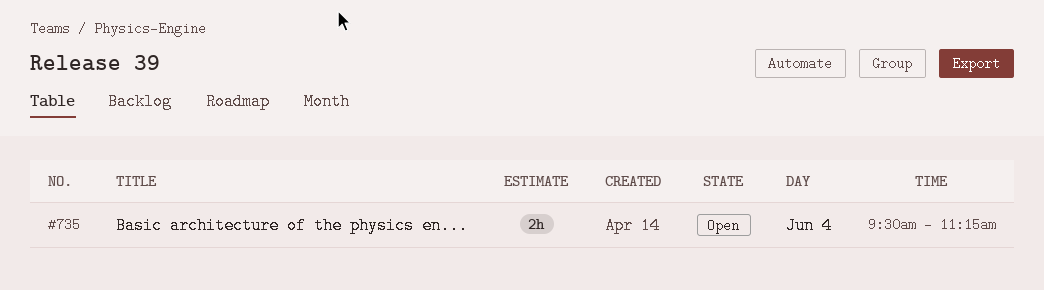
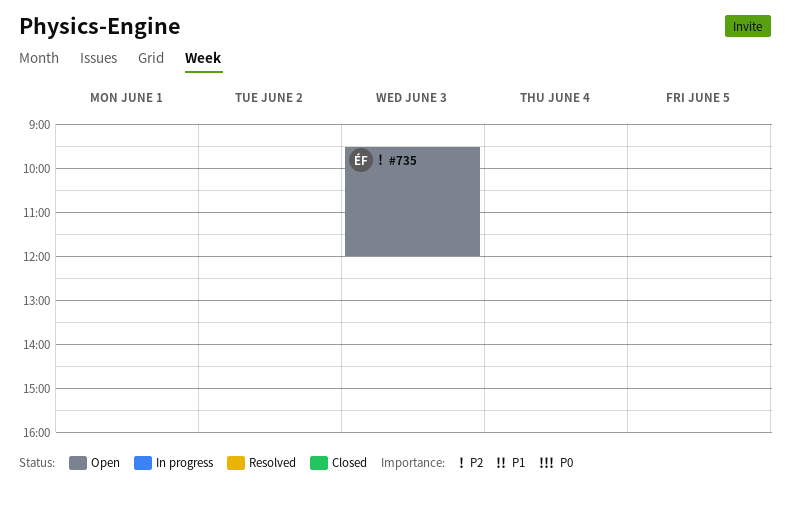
#735, day: Jun 4 -> Jun 3
#735, ends: 11:15 -> 12:00

